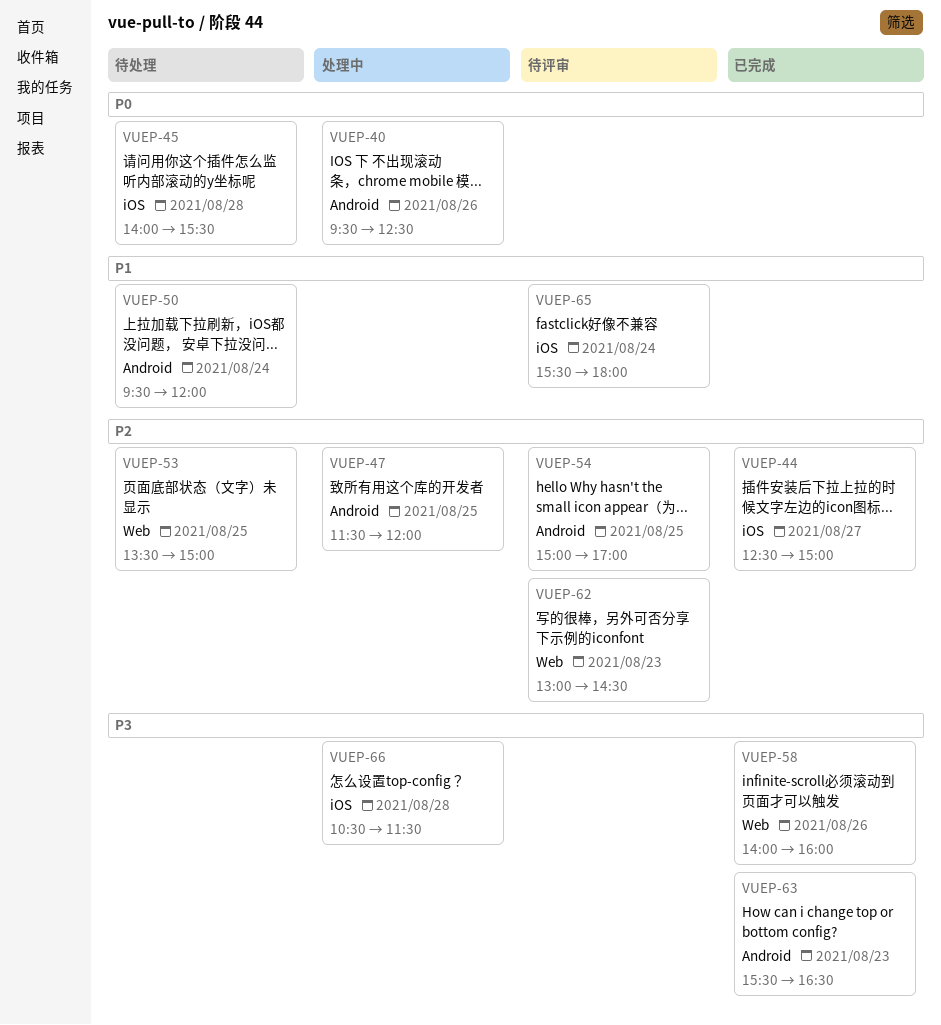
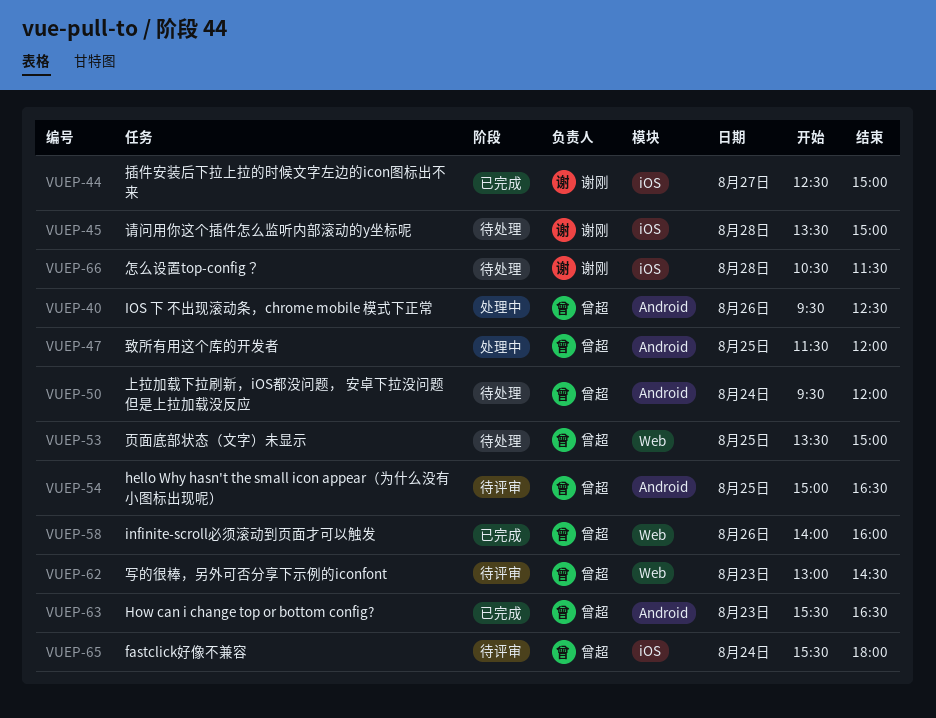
VUEP-45, begins: 14:00 -> 13:30
VUEP-45, ends: 15:30 -> 15:00
VUEP-54, ends: 17:00 -> 16:30
VUEP-66, status: 处理中 -> 待处理

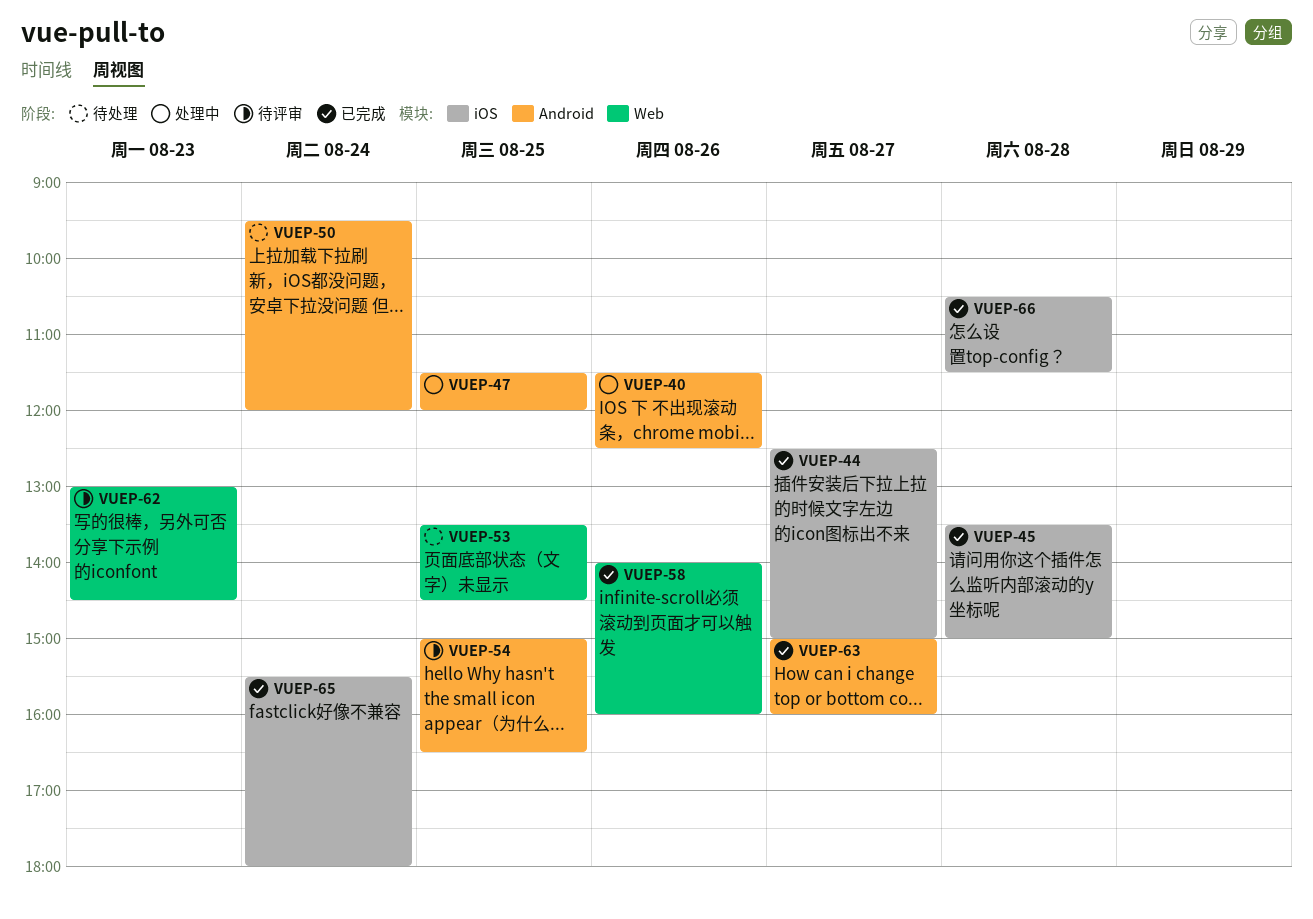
VUEP-40, begins: 09:30 -> 11:30
VUEP-45, status: 待处理 -> 已完成
VUEP-53, ends: 15:00 -> 14:30
VUEP-63, day: Aug 23 -> Aug 27
VUEP-63, begins: 15:30 -> 15:00
VUEP-63, ends: 16:30 -> 16:00
VUEP-65, status: 待评审 -> 已完成
VUEP-66, status: 待处理 -> 已完成

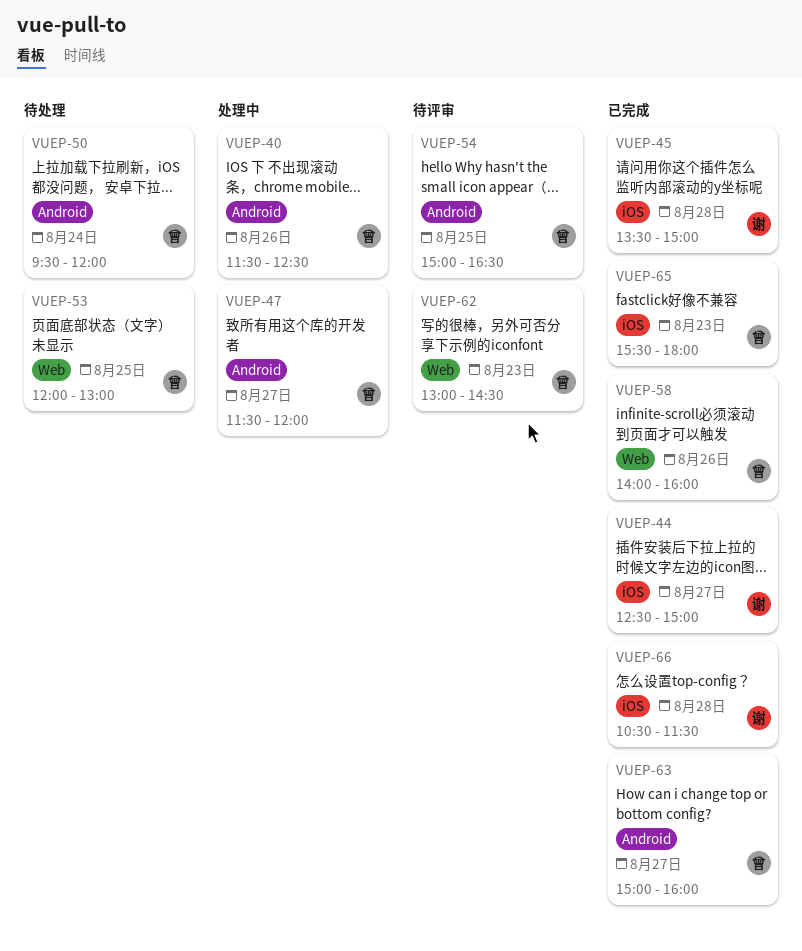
VUEP-47, day: Aug 25 -> Aug 27
VUEP-53, begins: 13:30 -> 12:00
VUEP-53, ends: 14:30 -> 13:00
VUEP-65, day: Aug 24 -> Aug 23

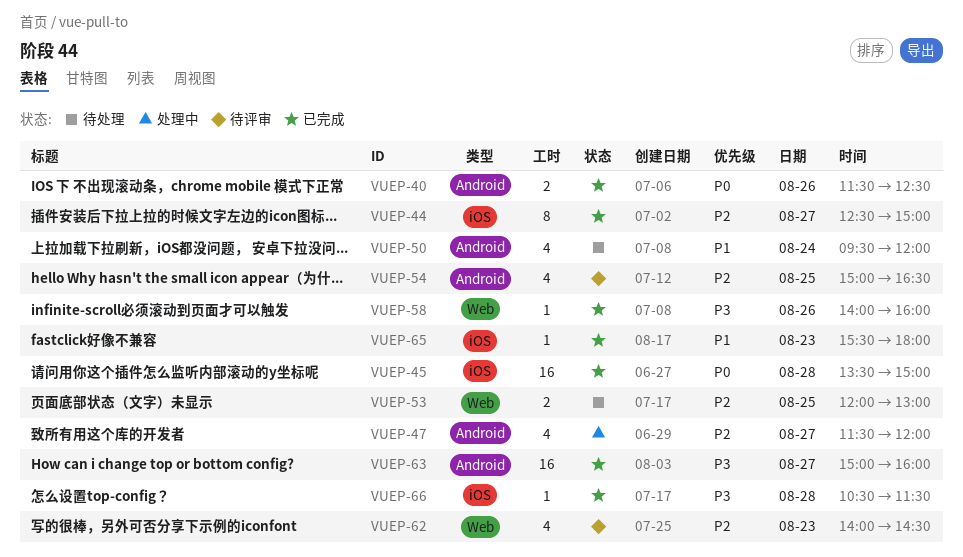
VUEP-40, status: 处理中 -> 已完成
VUEP-62, begins: 13:00 -> 14:00

